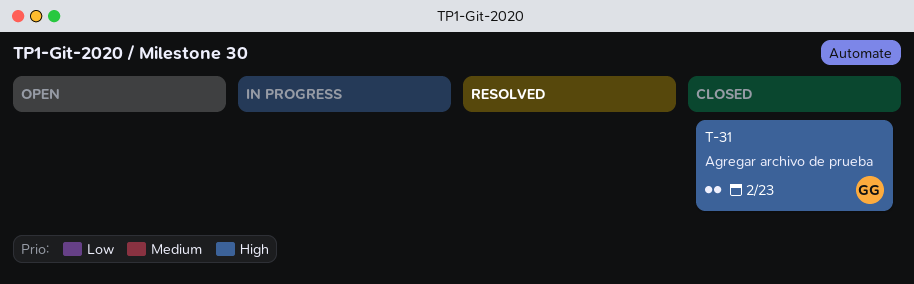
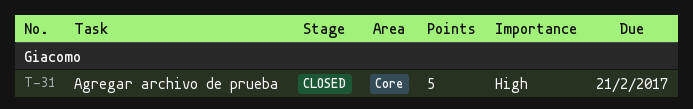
T-31, estimate: 2 -> 5
T-31, due: Feb 23 -> Feb 21

